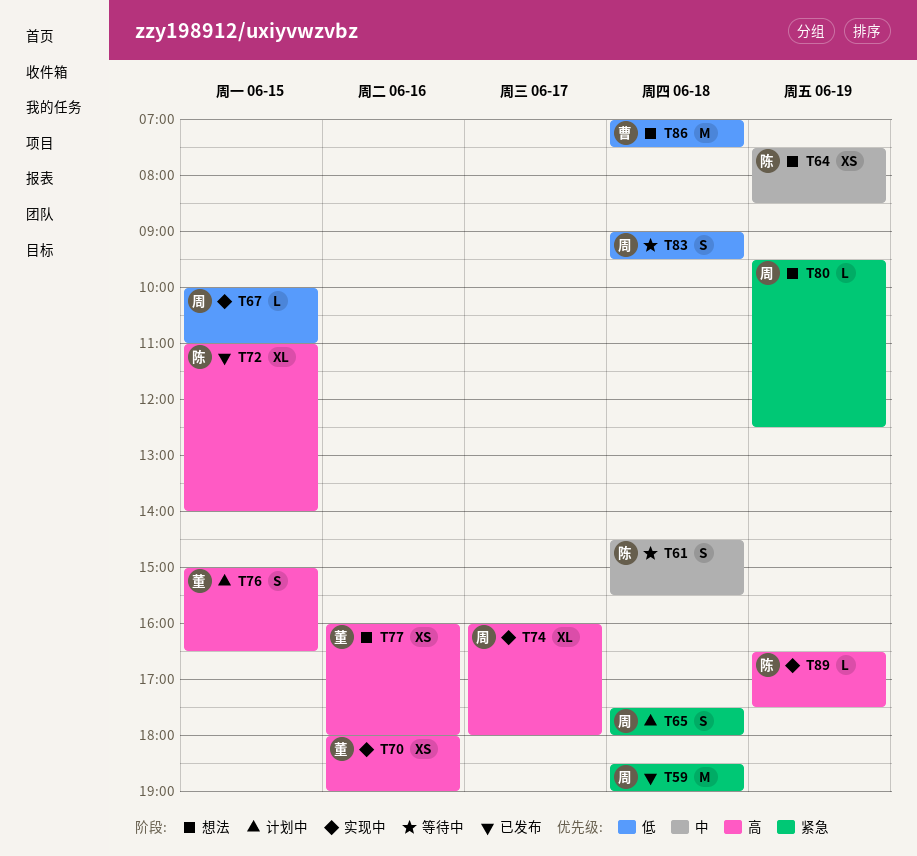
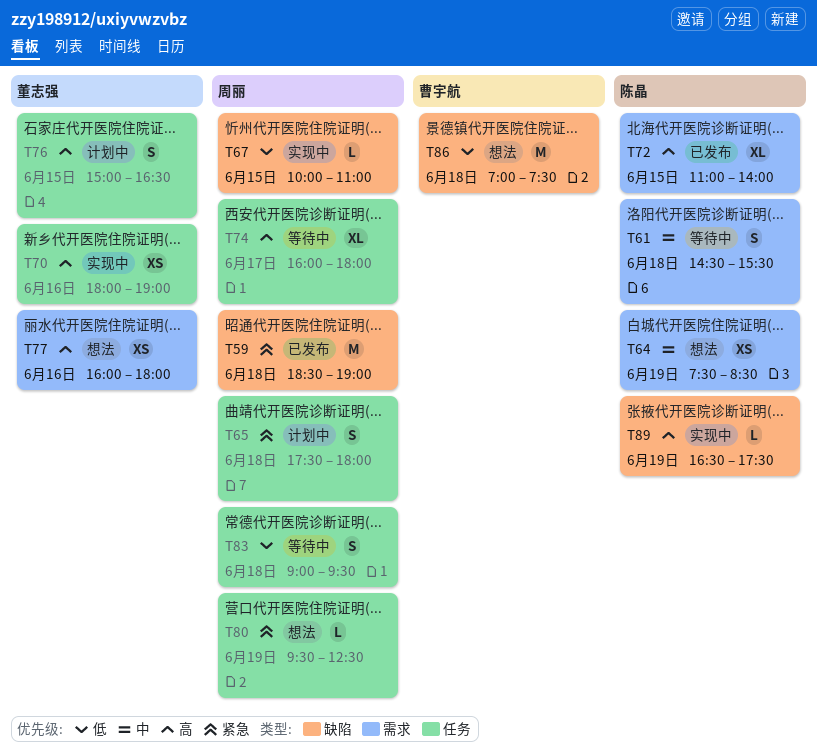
T74, status: 实现中 -> 等待中

